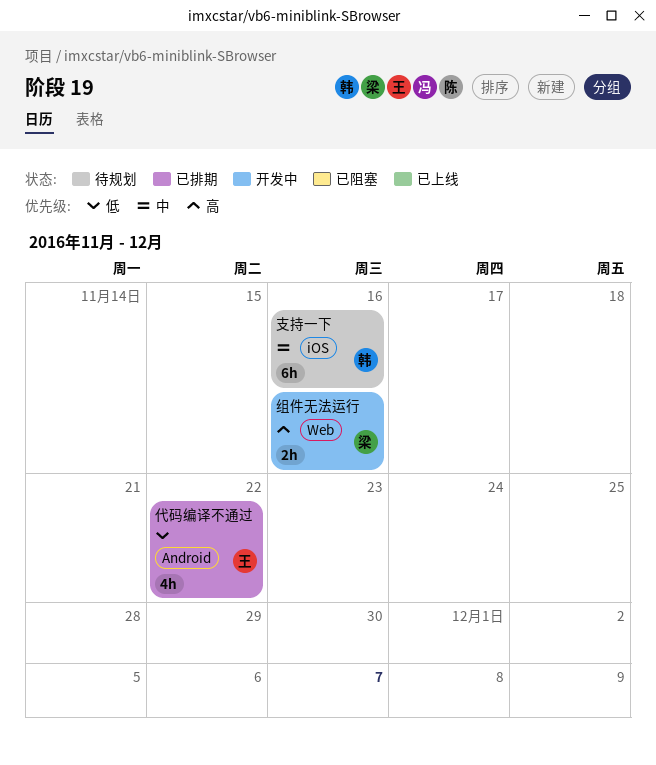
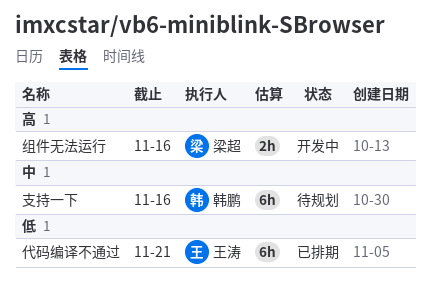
代码编译不通过, estimate: 4h -> 6h
代码编译不通过, due: Nov 22 -> Nov 21

